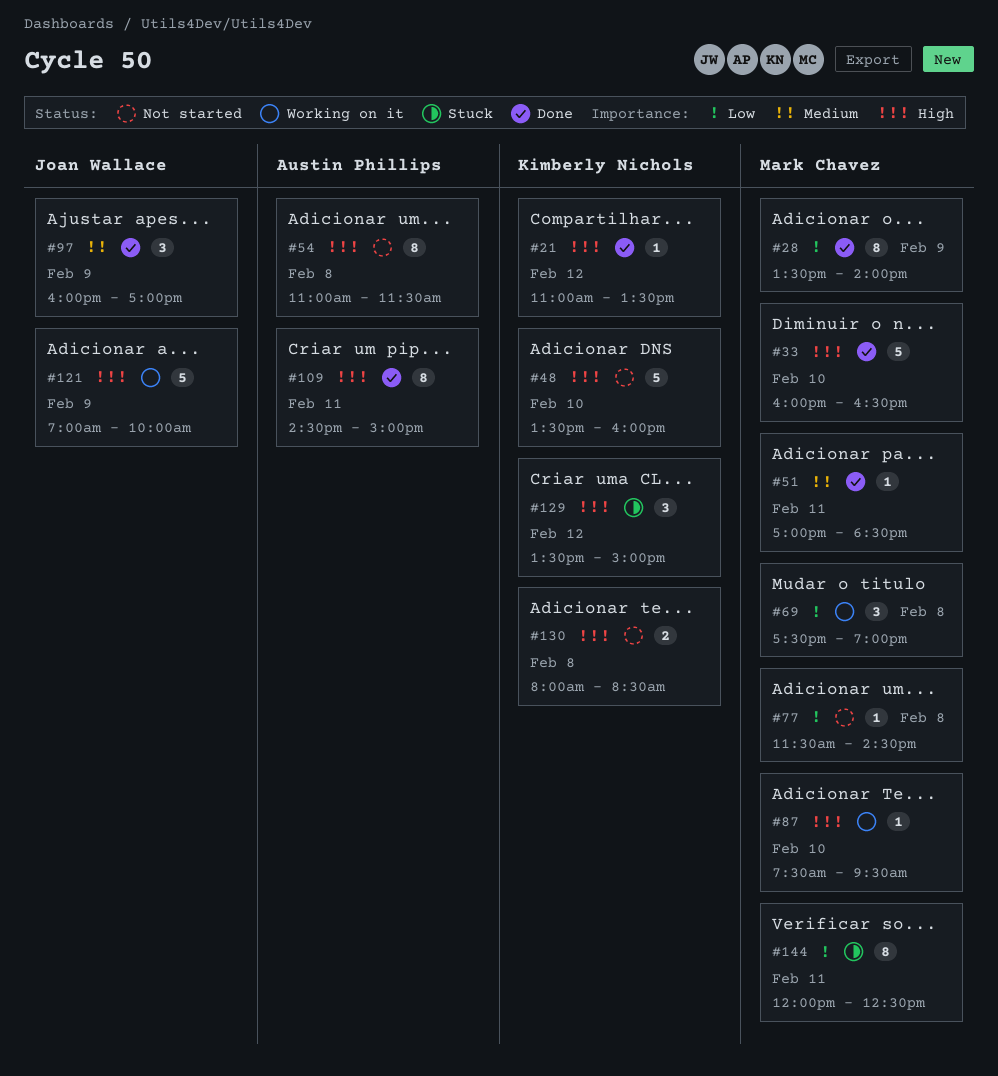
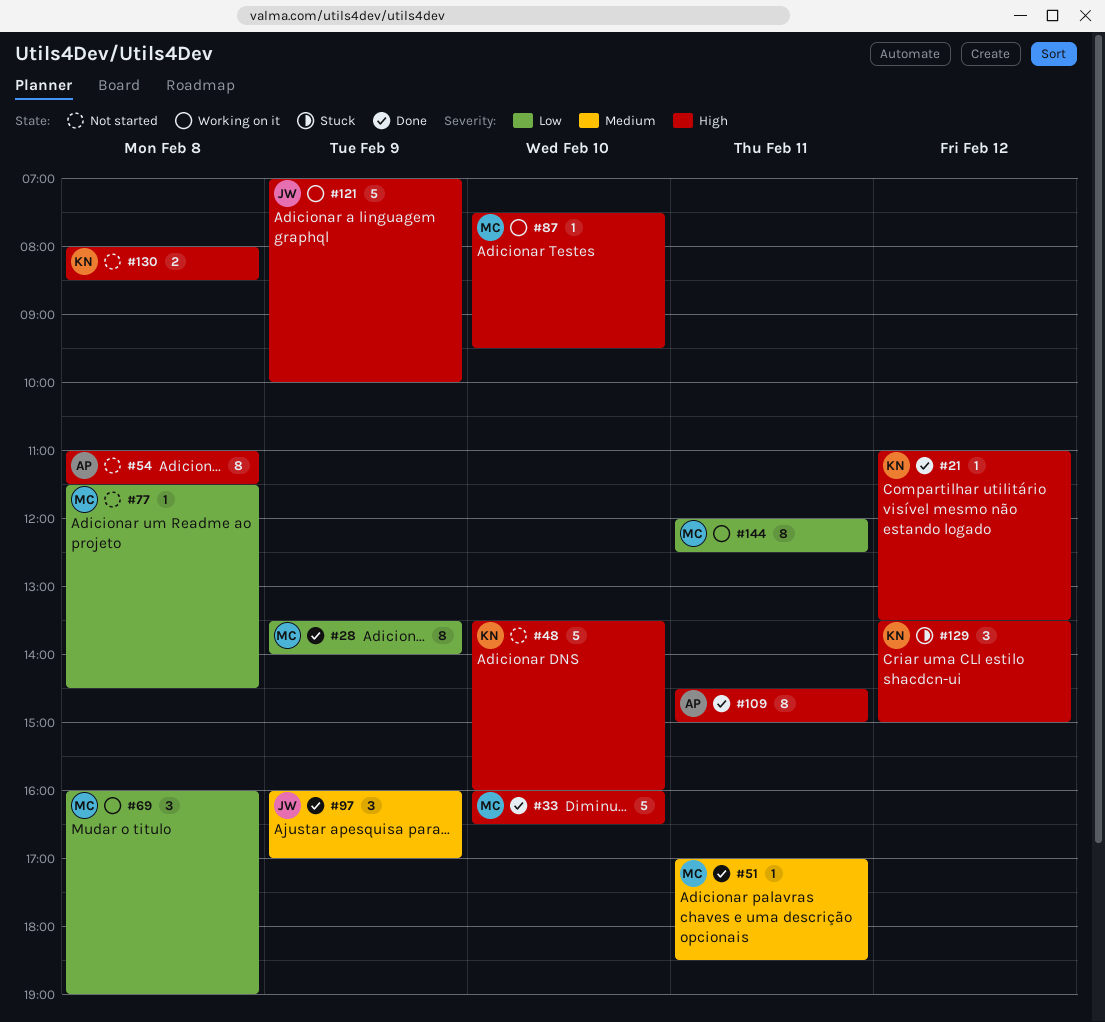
#69, begins: 17:30 -> 16:00
#144, status: Stuck -> Working on it

